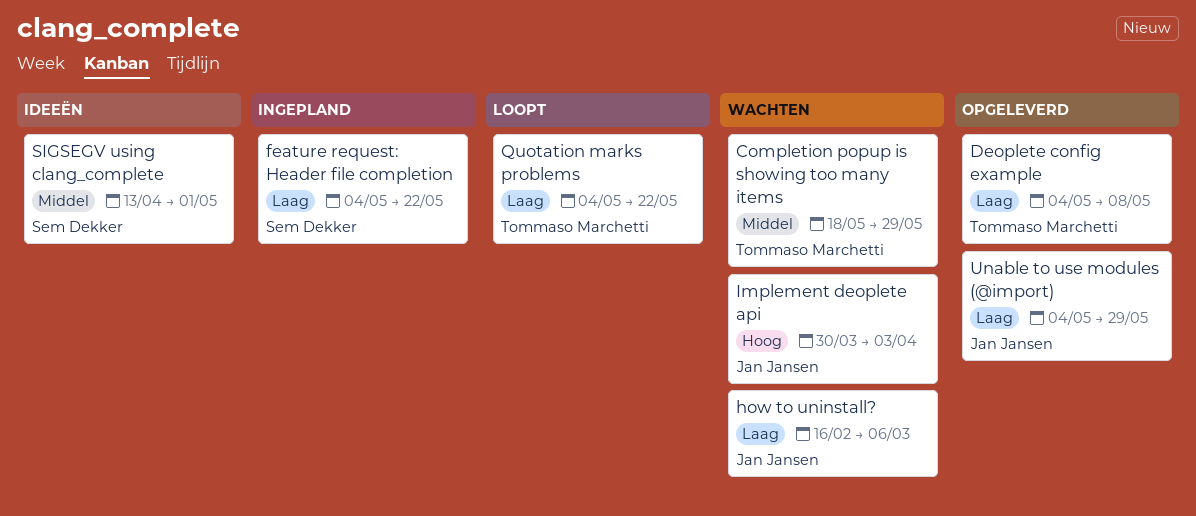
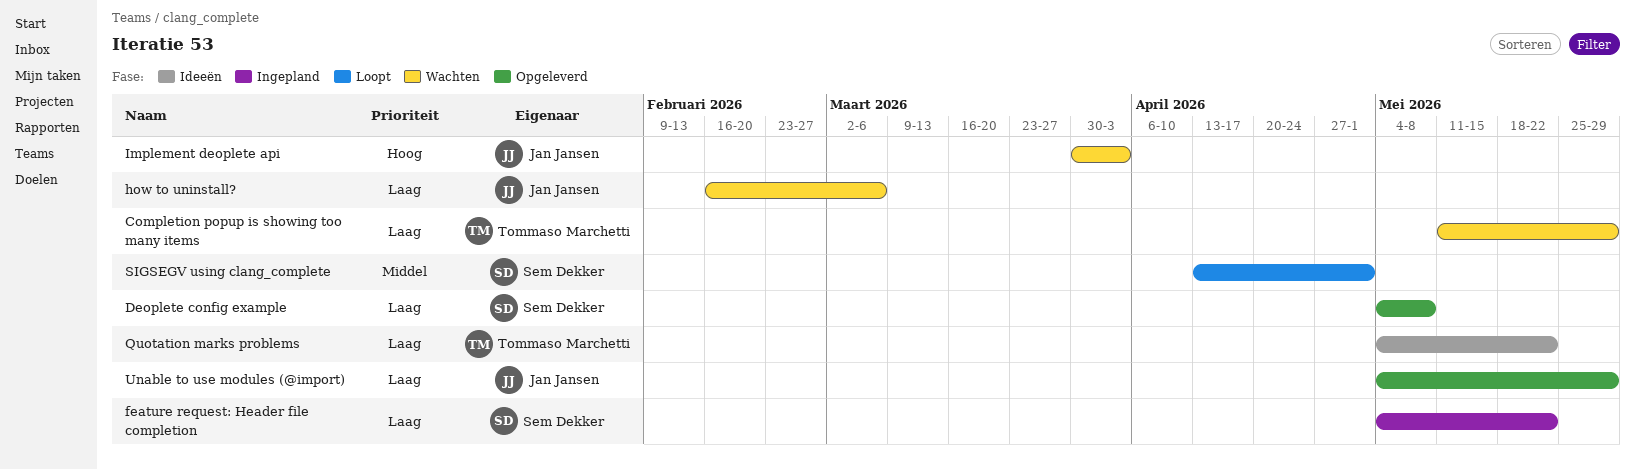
Completion popup is showing too many items, priority: Middel -> Laag
Completion popup is showing too many items, start: May 18 -> May 11
Deoplete config example, owner: Tommaso Marchetti -> Sem Dekker
Quotation marks problems, status: Loopt -> Ideeën
SIGSEGV using clang_complete, status: Ideeën -> Loopt

